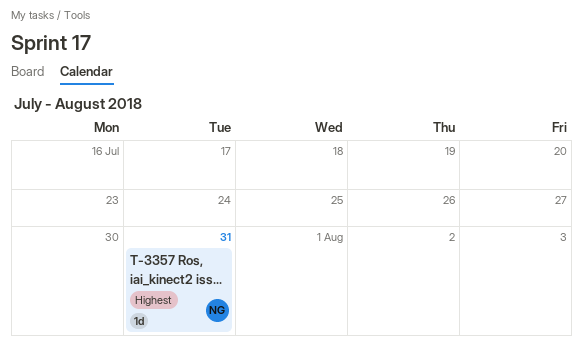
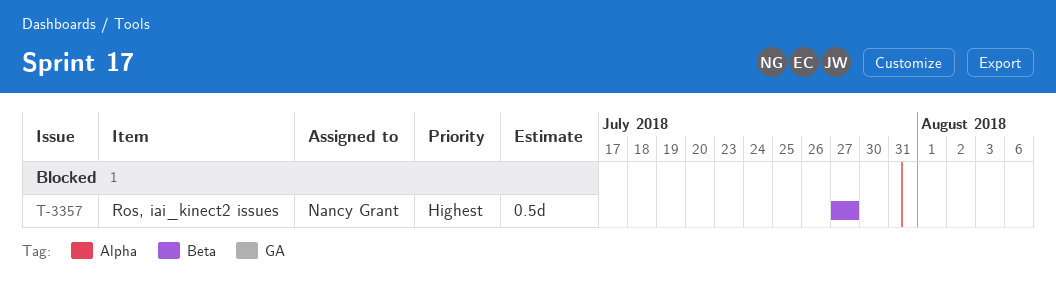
T-3357, estimate: 1d -> 0.5d
T-3357, due: Jul 31 -> Jul 27

